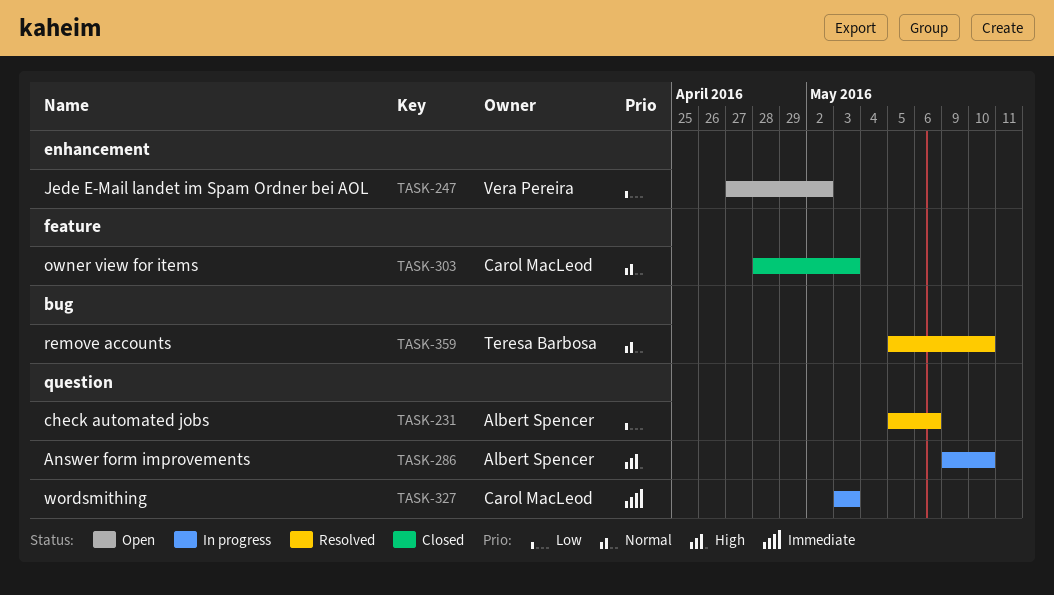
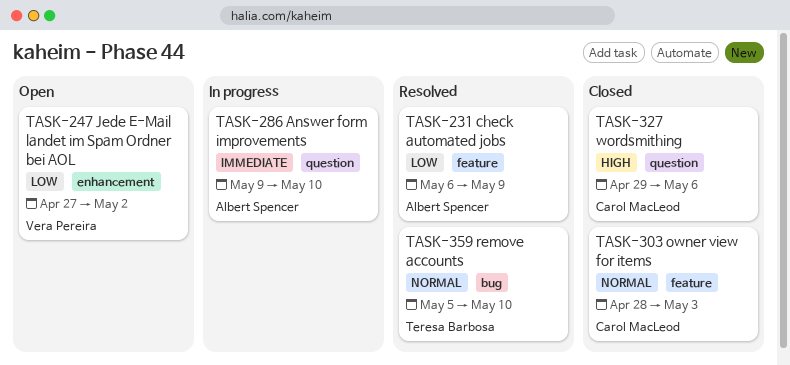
TASK-231, label: question -> feature
TASK-231, start: May 5 -> May 6
TASK-231, due: May 6 -> May 9
TASK-286, priority: High -> Immediate
TASK-327, status: In progress -> Closed
TASK-327, priority: Immediate -> High
TASK-327, start: May 3 -> Apr 29
TASK-327, due: May 3 -> May 6

